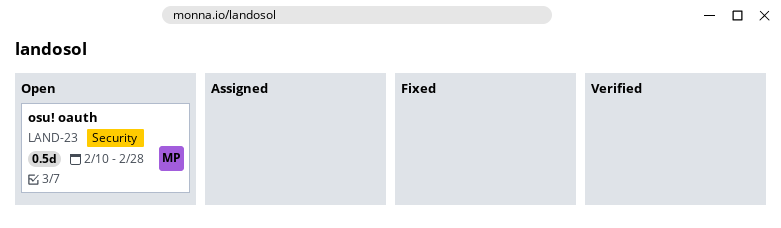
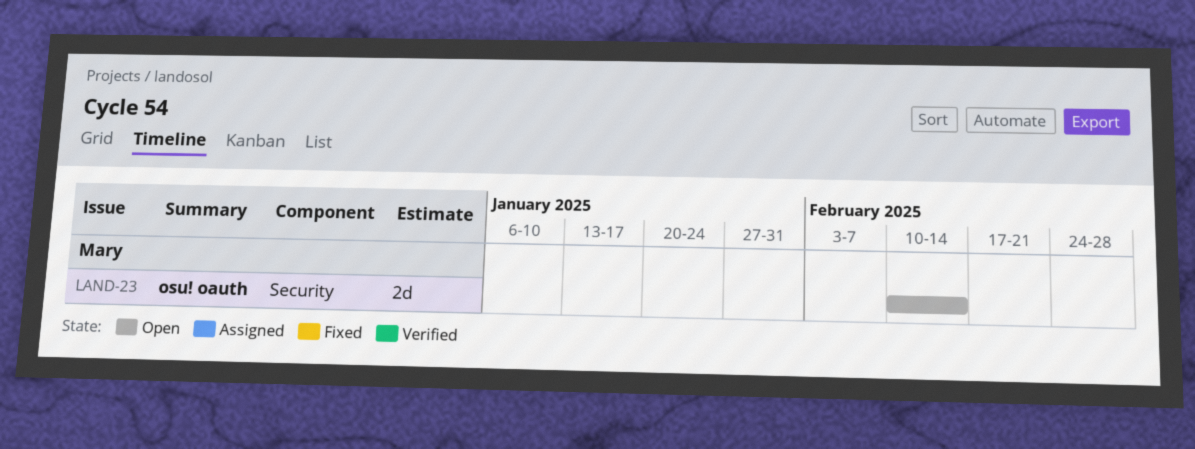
LAND-23, estimate: 0.5d -> 2d
LAND-23, due: Feb 28 -> Feb 14

